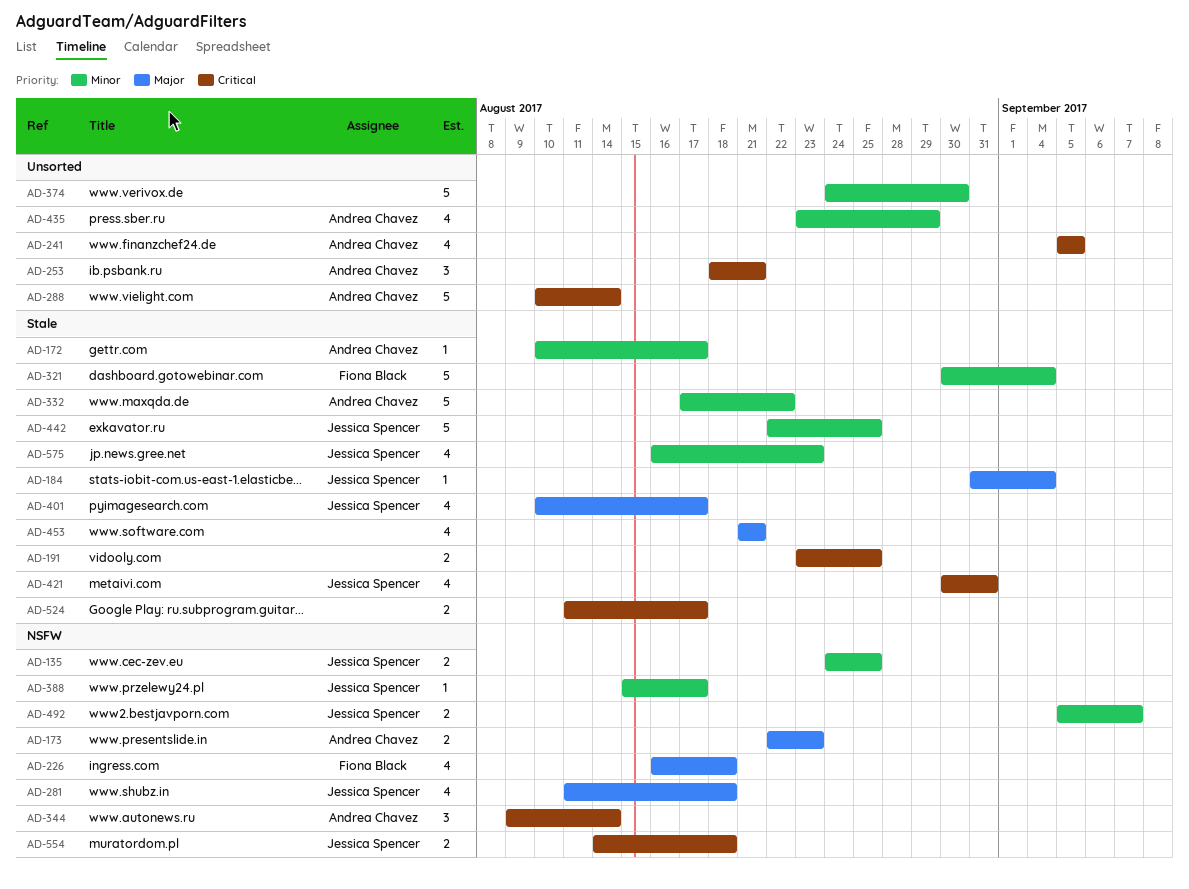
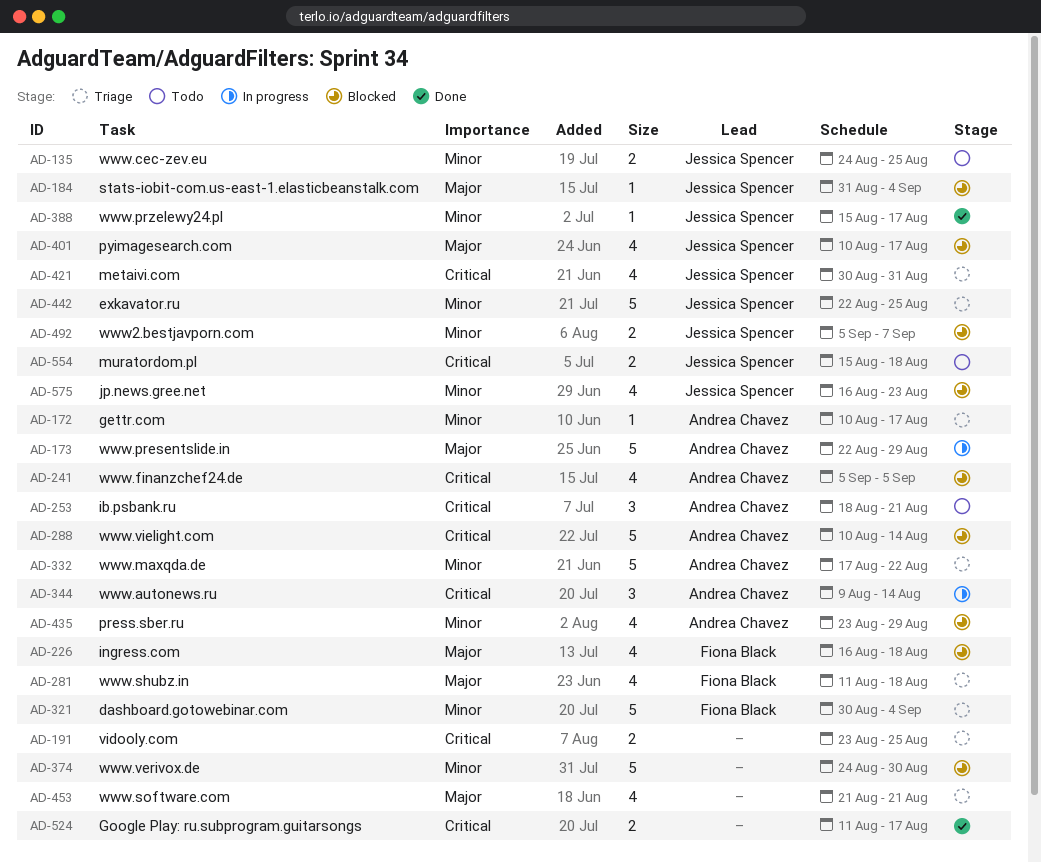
AD-173, estimate: 2 -> 5
AD-173, due: Aug 23 -> Aug 29
AD-281, owner: Jessica Spencer -> Fiona Black
AD-554, start: Aug 14 -> Aug 15

